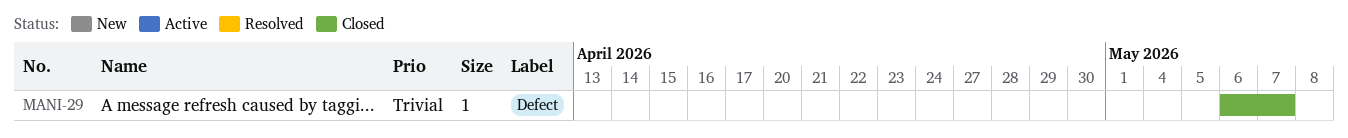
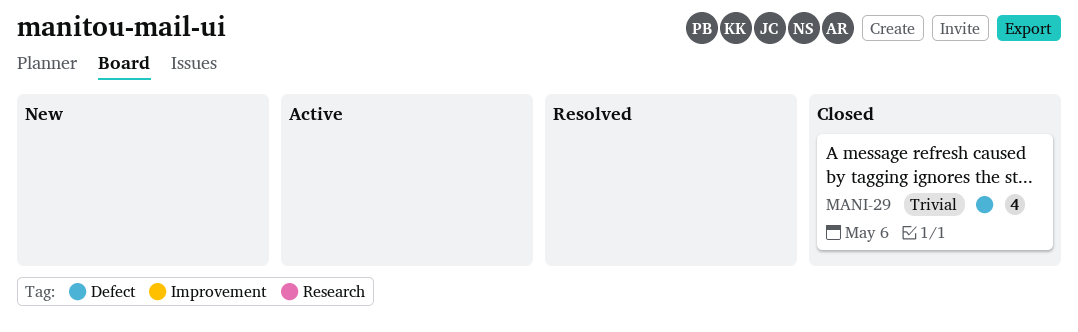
MANI-29, estimate: 1 -> 4
MANI-29, due: May 7 -> May 6

